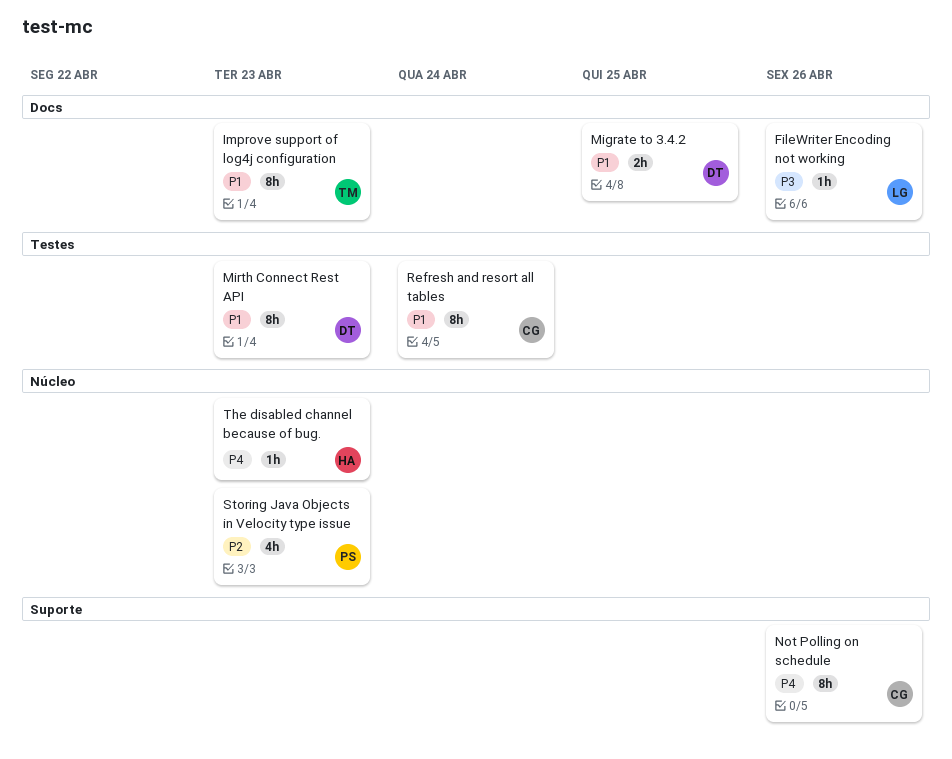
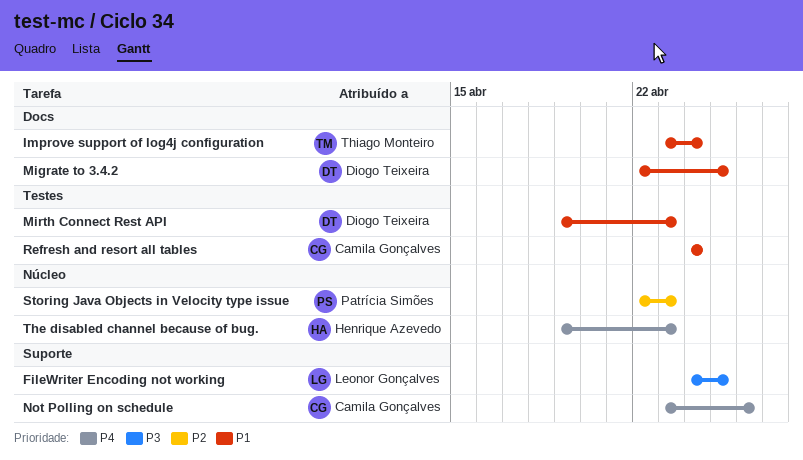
FileWriter Encoding not working, label: Docs -> Suporte
FileWriter Encoding not working, due: Apr 26 -> Apr 25
Improve support of log4j configuration, due: Apr 23 -> Apr 24

